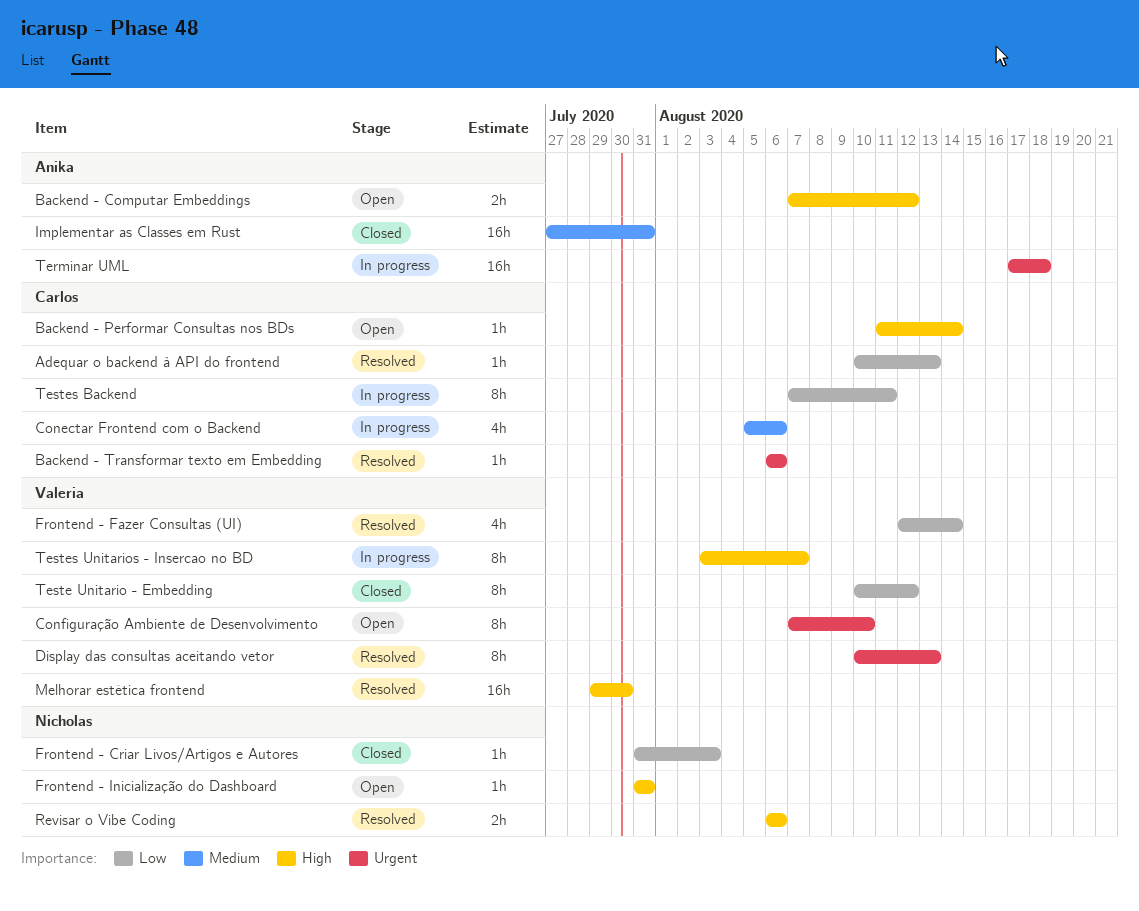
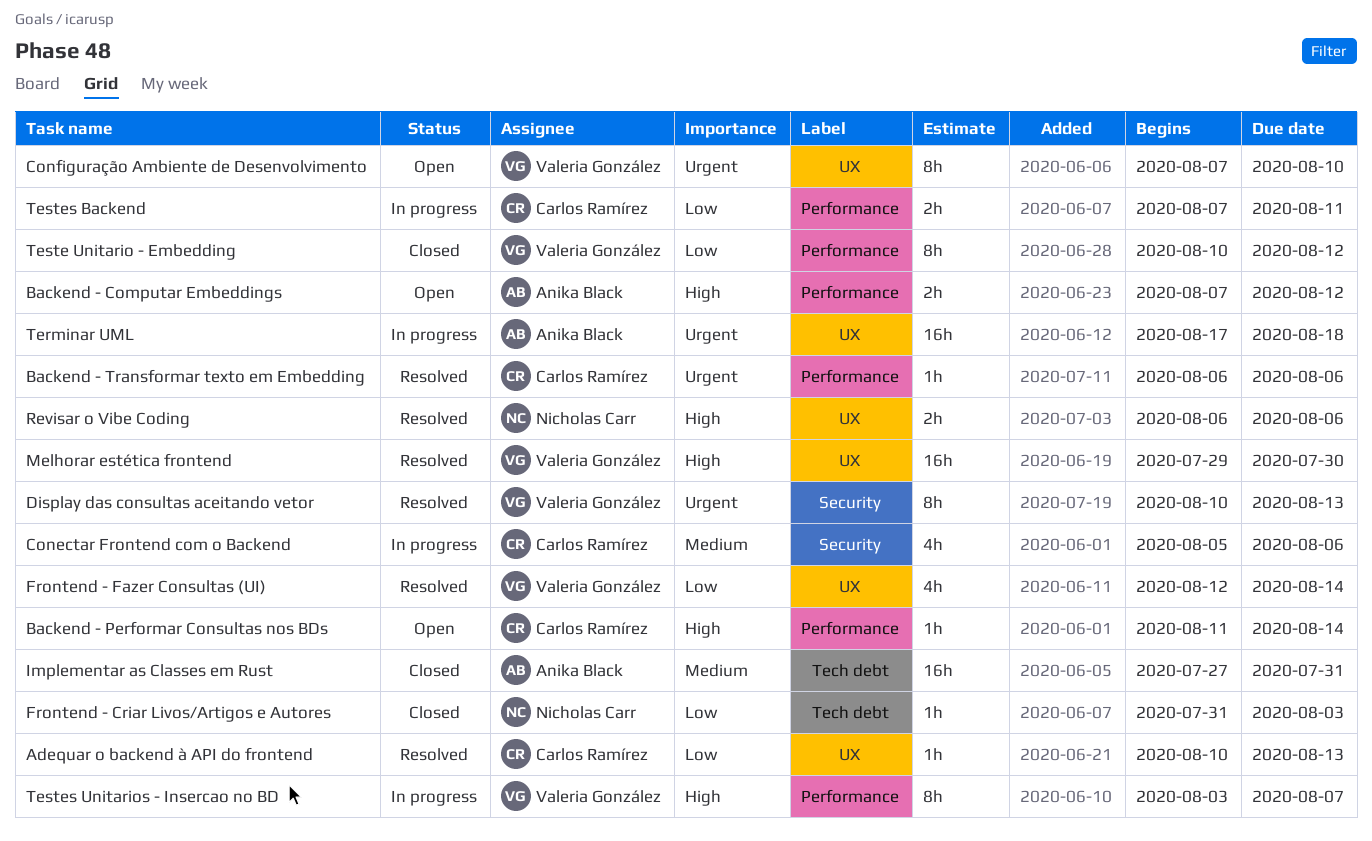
Frontend - Inicialização do Dashboard: present -> none
Testes Backend, estimate: 8h -> 2h

